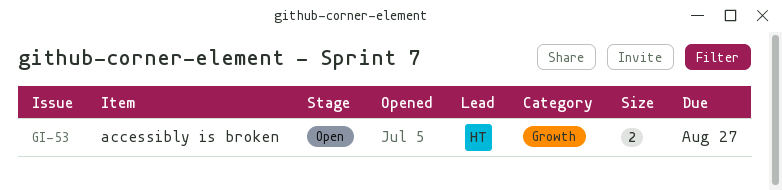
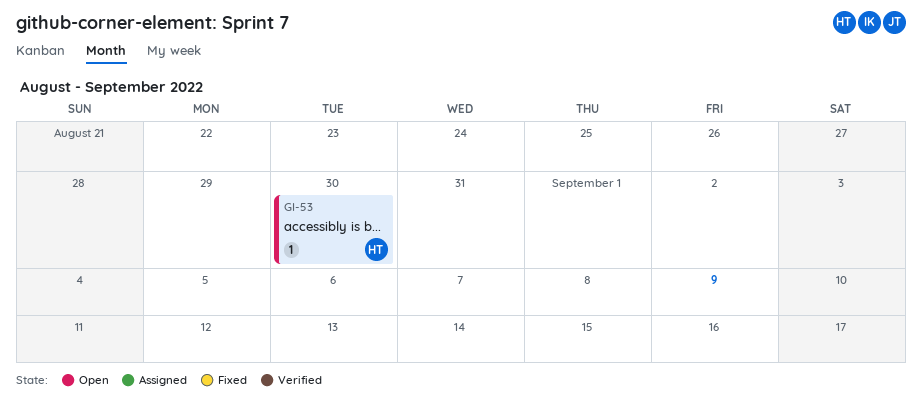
GI-53, estimate: 2 -> 1
GI-53, due: Aug 27 -> Aug 30

